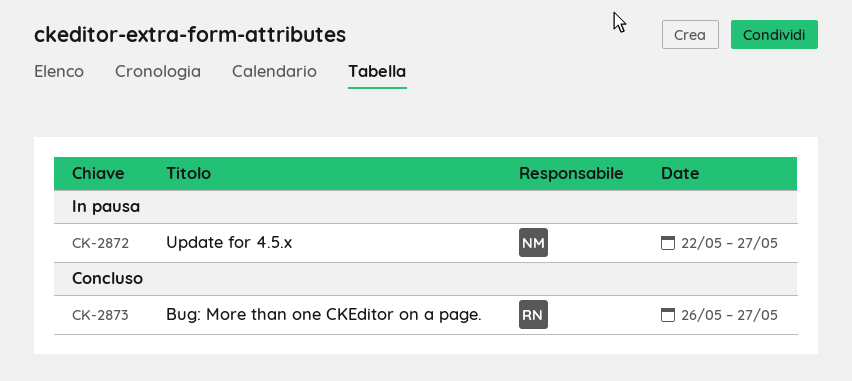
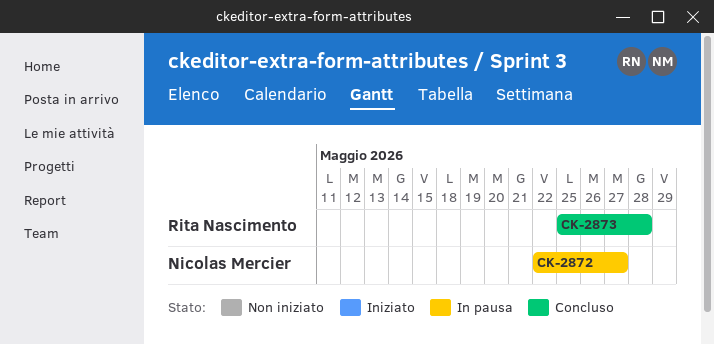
CK-2873, start: May 26 -> May 25
CK-2873, due: May 27 -> May 28

